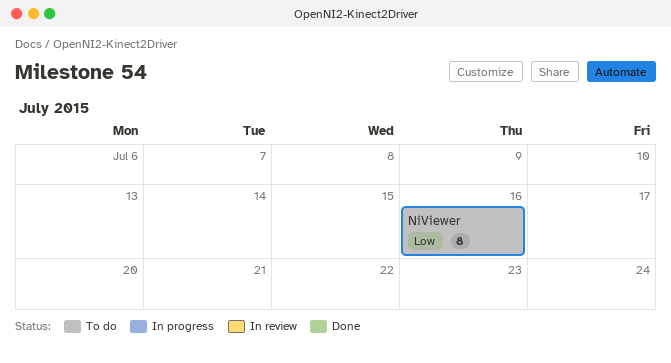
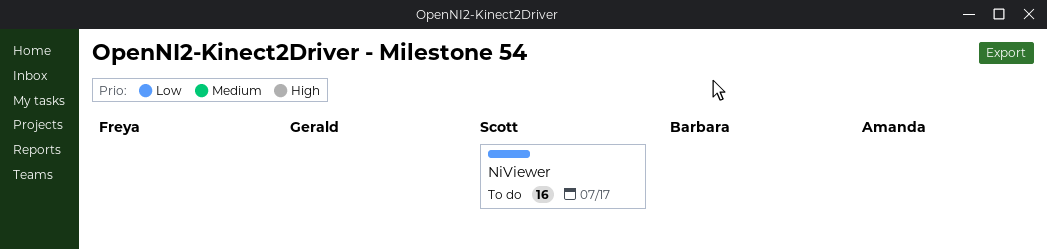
NiViewer, estimate: 8 -> 16
NiViewer, due: Jul 16 -> Jul 17

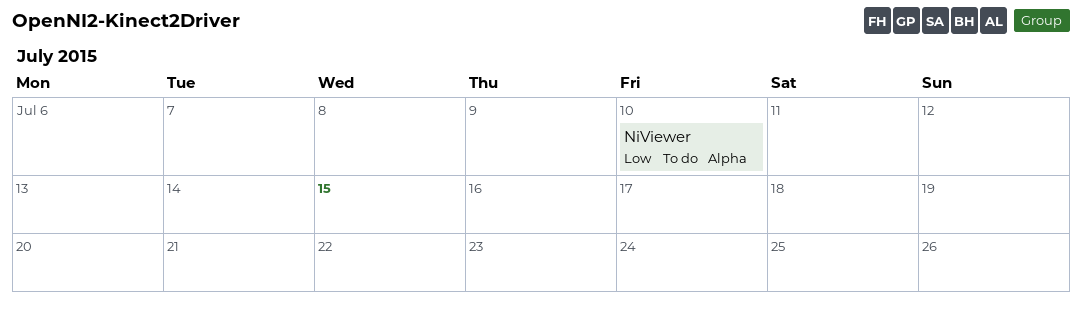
NiViewer, due: Jul 17 -> Jul 10

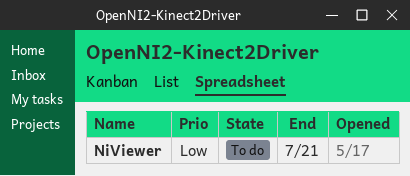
NiViewer, due: Jul 10 -> Jul 21

